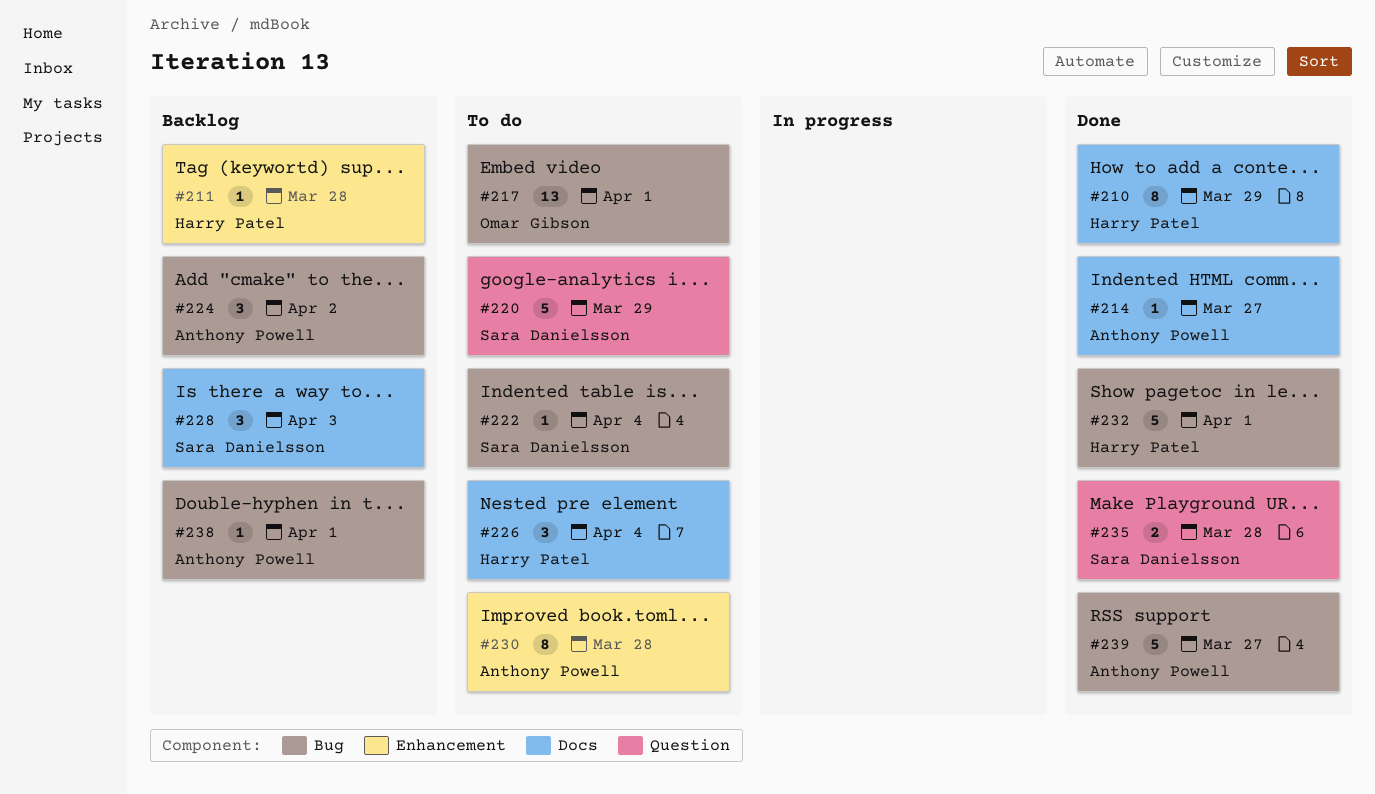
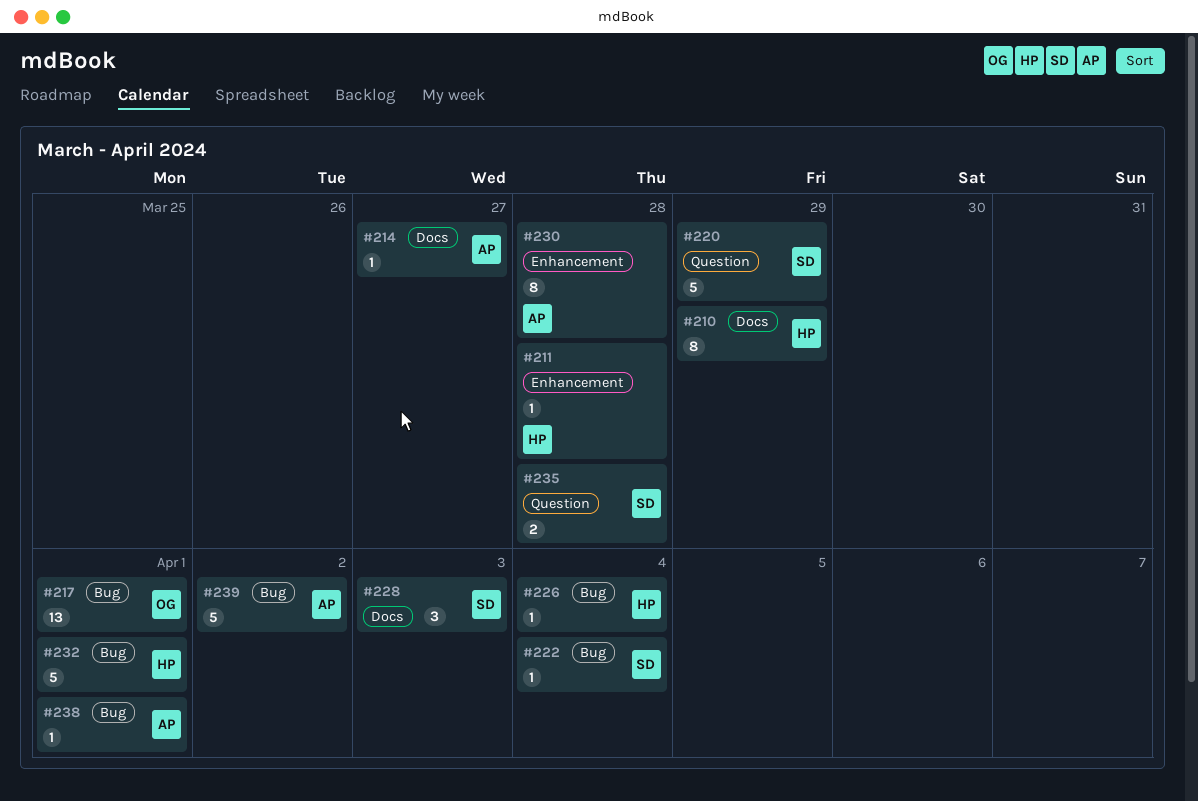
#224: present -> none
#226, label: Docs -> Bug
#226, estimate: 3 -> 1
#239, due: Mar 27 -> Apr 2

